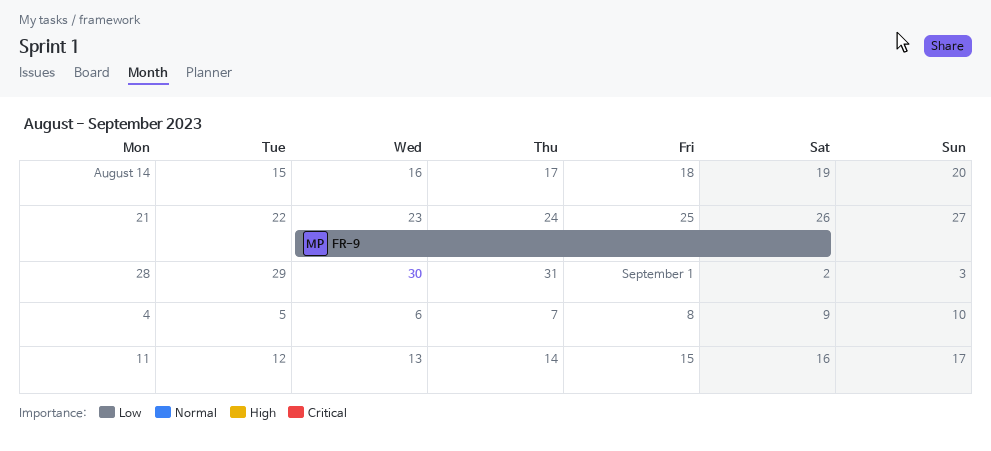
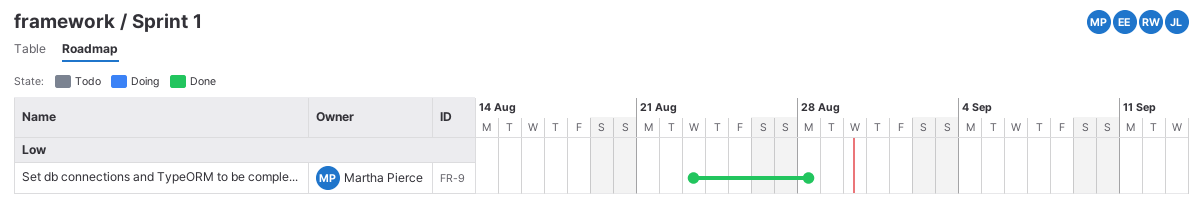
FR-9, due: Aug 26 -> Aug 28

